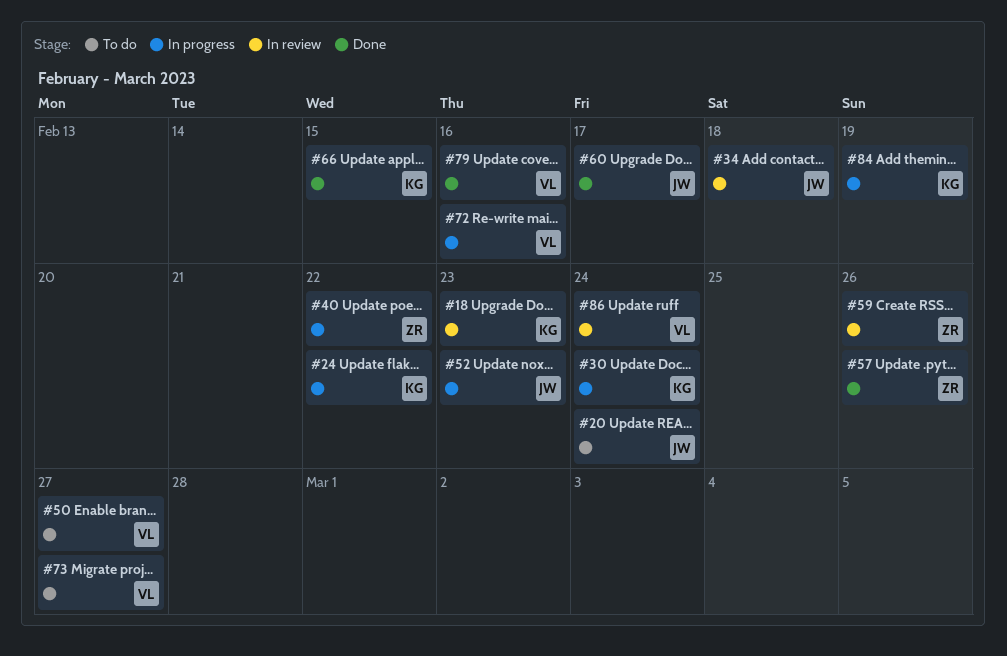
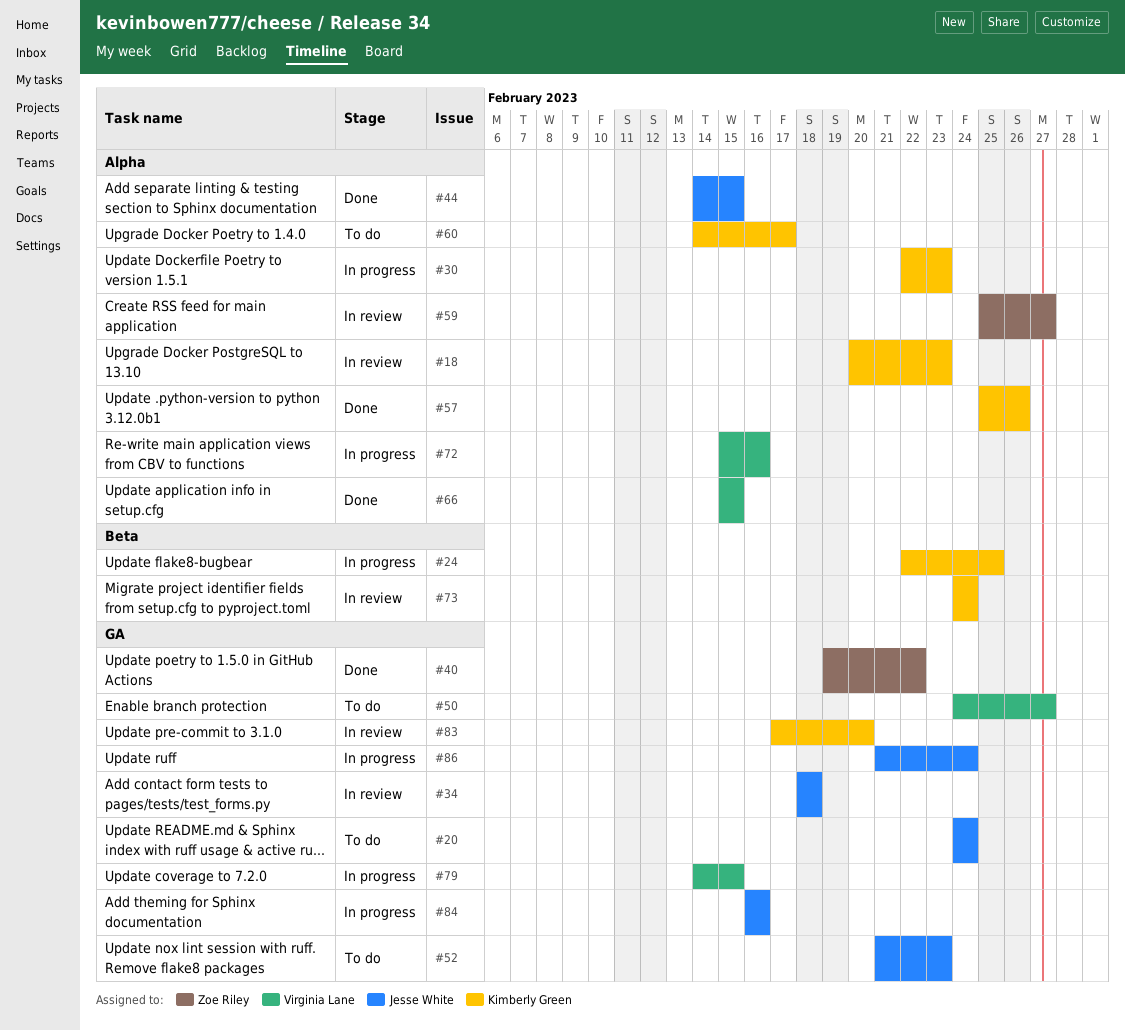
#24, due: Feb 22 -> Feb 25
#30, due: Feb 24 -> Feb 23
#40, status: In progress -> Done
#44: none -> present
#52, status: In progress -> To do
#57, owner: Zoe Riley -> Kimberly Green
#59, due: Feb 26 -> Feb 27
#60, status: Done -> To do
#60, owner: Jesse White -> Kimberly Green
#66, owner: Kimberly Green -> Virginia Lane
#73, status: To do -> In review
#73, owner: Virginia Lane -> Kimberly Green
#73, due: Feb 27 -> Feb 24
#79, status: Done -> In progress
#79, due: Feb 16 -> Feb 15
#83: none -> present
#84, owner: Kimberly Green -> Jesse White
#84, due: Feb 19 -> Feb 16
#86, status: In review -> In progress
#86, owner: Virginia Lane -> Jesse White

